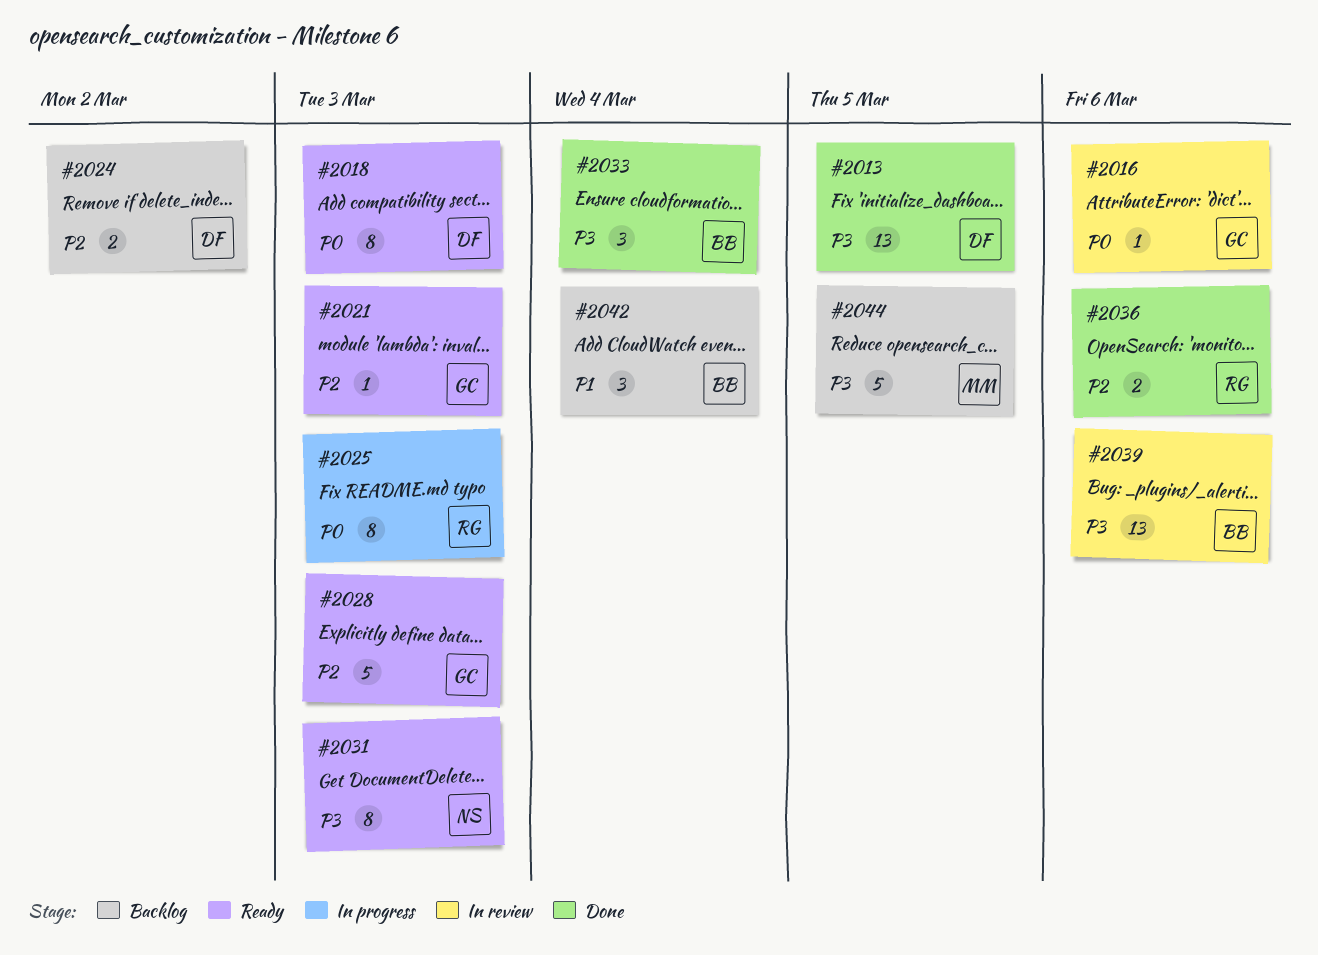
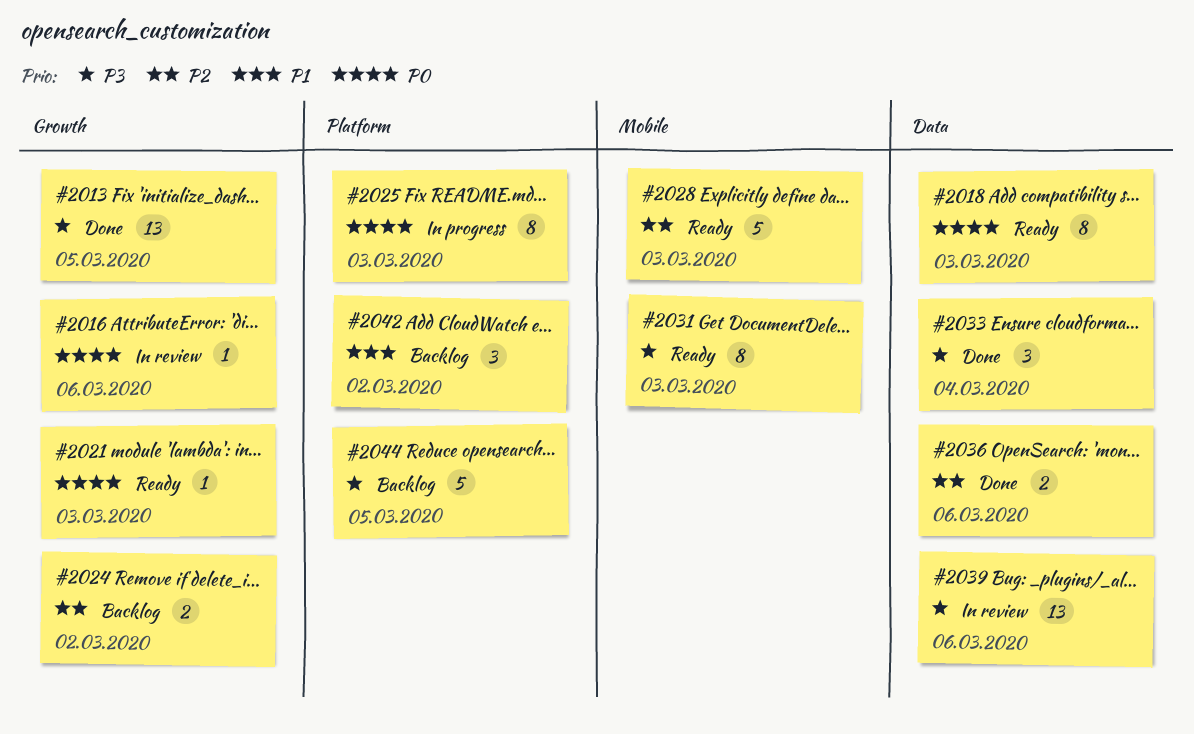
#2021, priority: P2 -> P0
#2042, due: Mar 4 -> Mar 2

